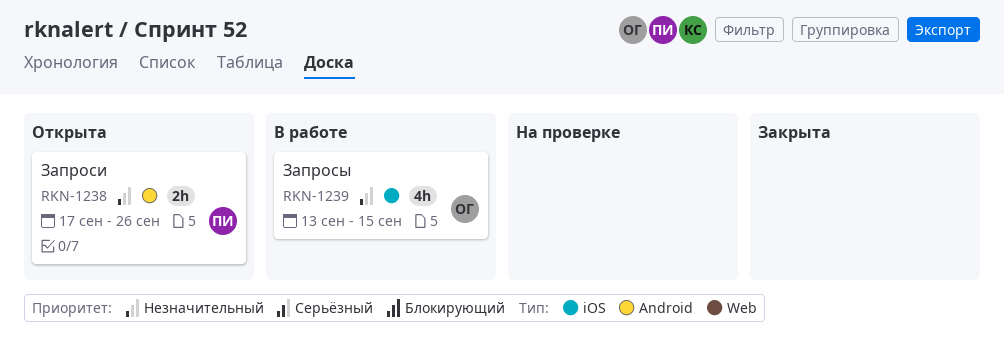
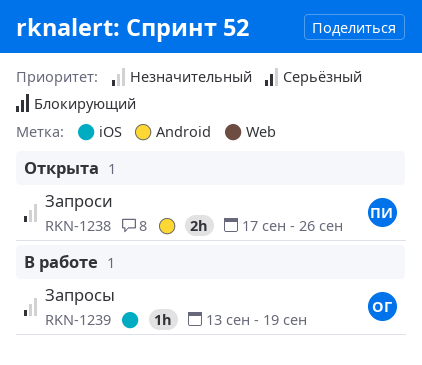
RKN-1239, estimate: 4h -> 1h
RKN-1239, due: Sep 15 -> Sep 19

